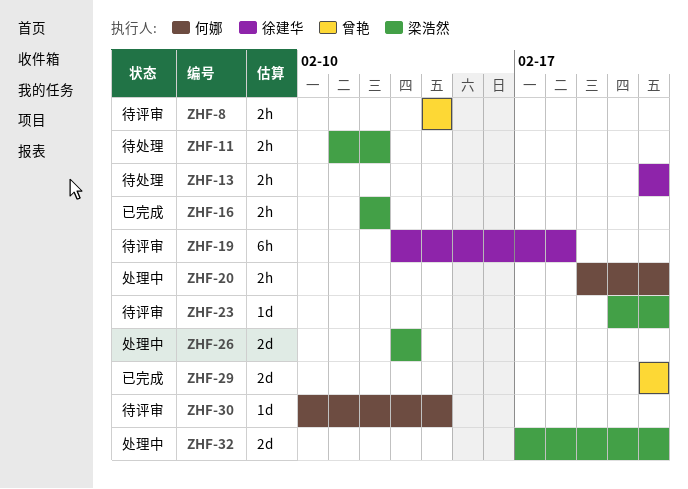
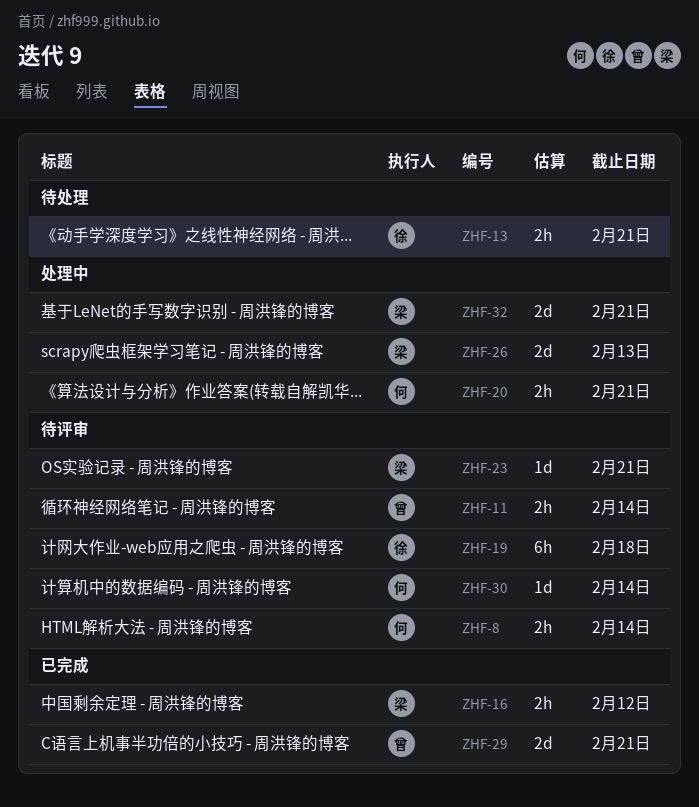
ZHF-8, owner: 曾艳 -> 何娜
ZHF-11, status: 待处理 -> 待评审
ZHF-11, owner: 梁浩然 -> 曾艳
ZHF-11, due: Feb 12 -> Feb 14

